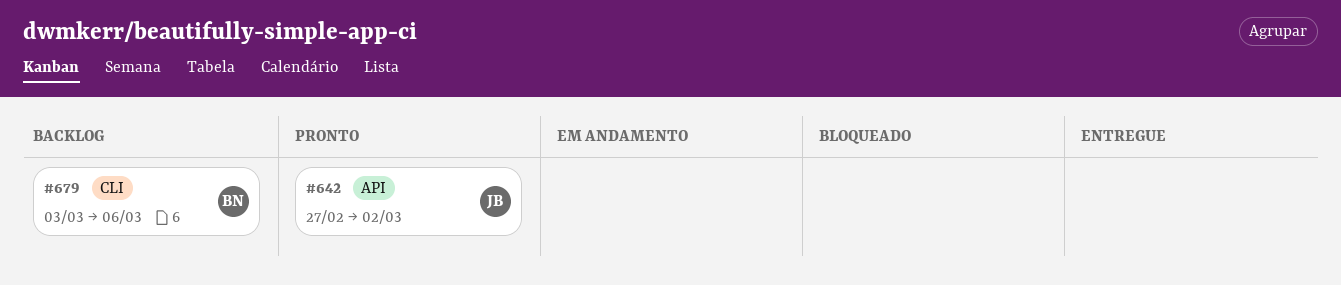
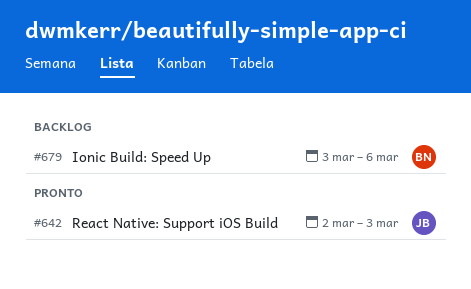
#642, start: Feb 27 -> Mar 2
#642, due: Mar 2 -> Mar 3

